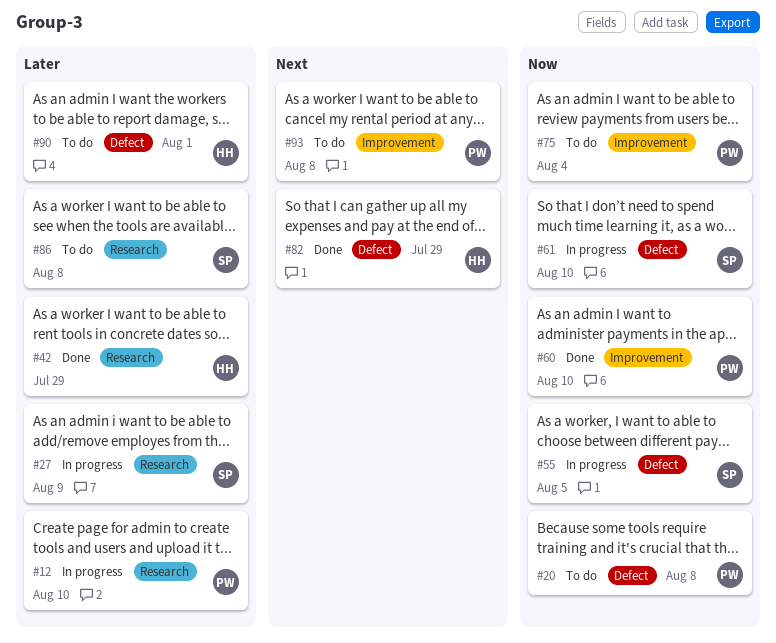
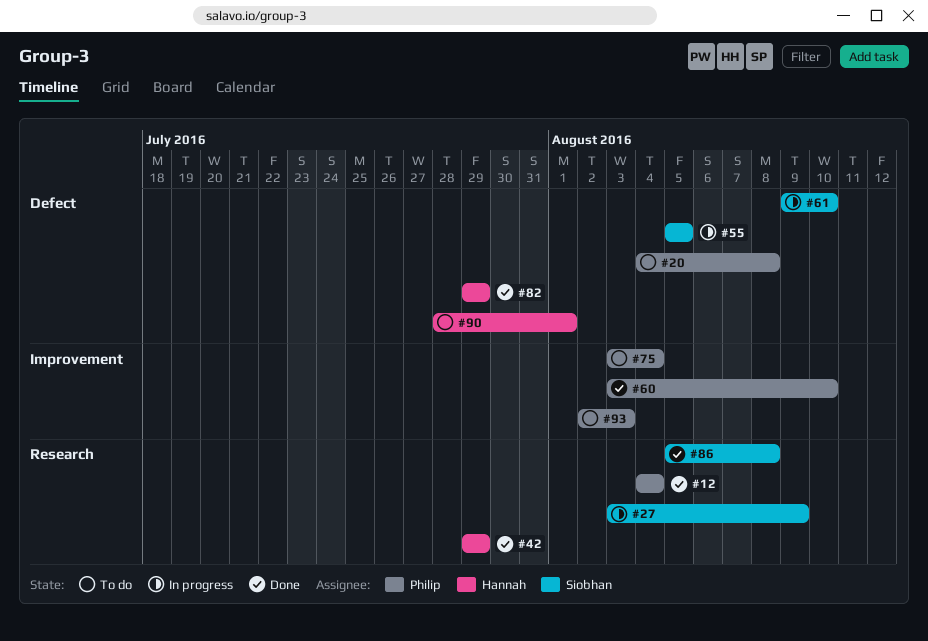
#12, status: In progress -> Done
#12, due: Aug 10 -> Aug 4
#86, status: To do -> Done
#93, due: Aug 8 -> Aug 3

